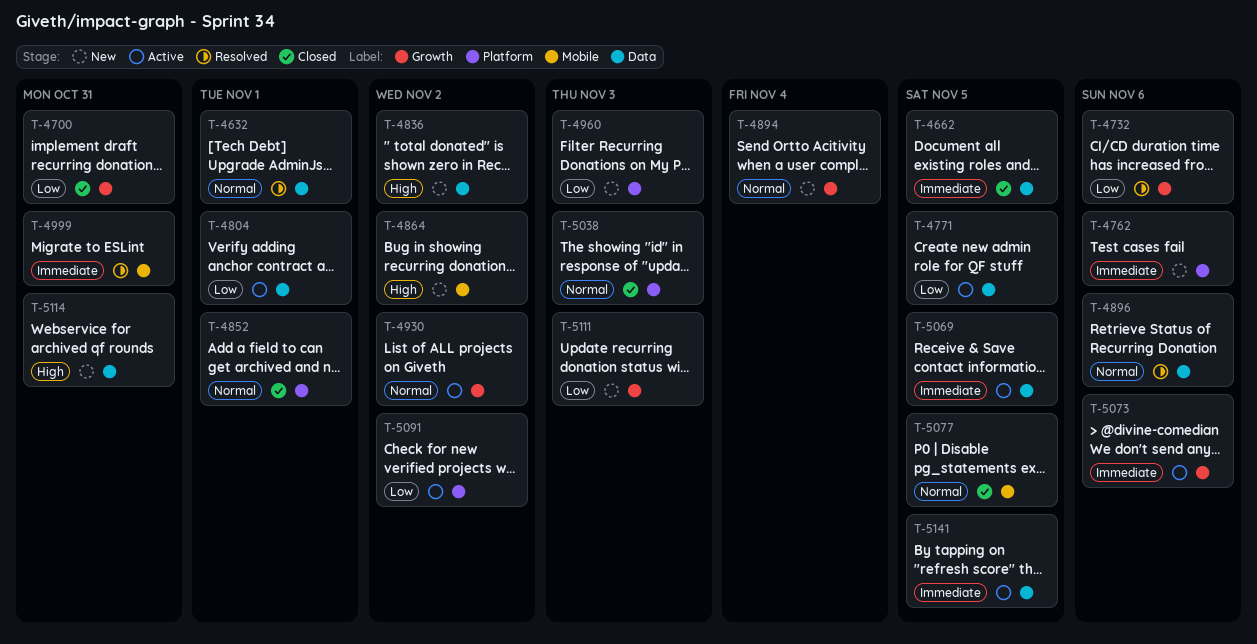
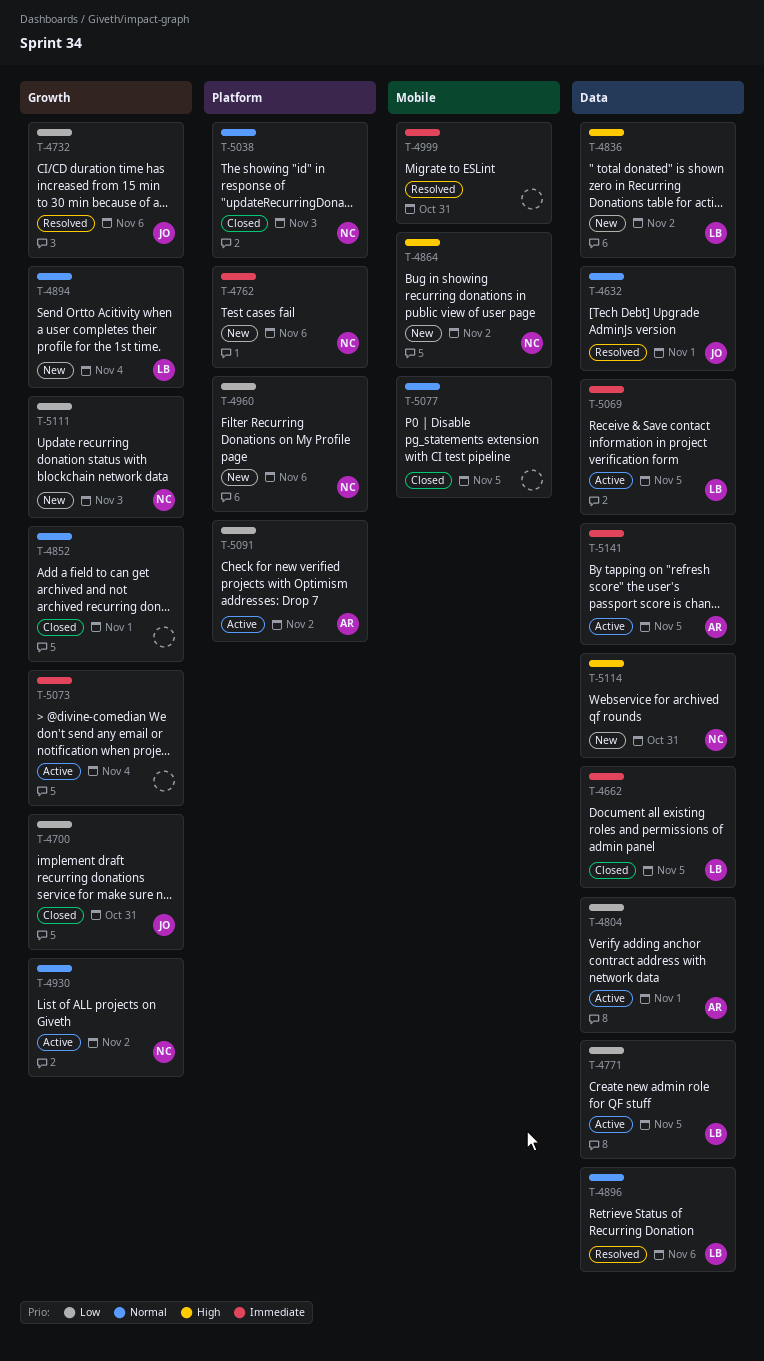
T-4852, label: Platform -> Growth
T-4960, due: Nov 3 -> Nov 6
T-5073, due: Nov 6 -> Nov 4

